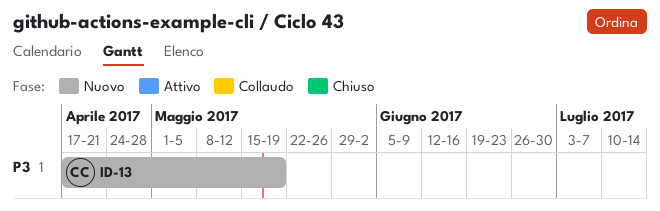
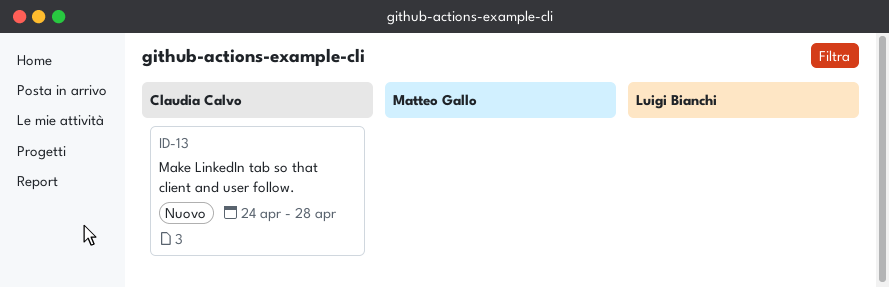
ID-13, start: Apr 17 -> Apr 24
ID-13, due: May 19 -> Apr 28

